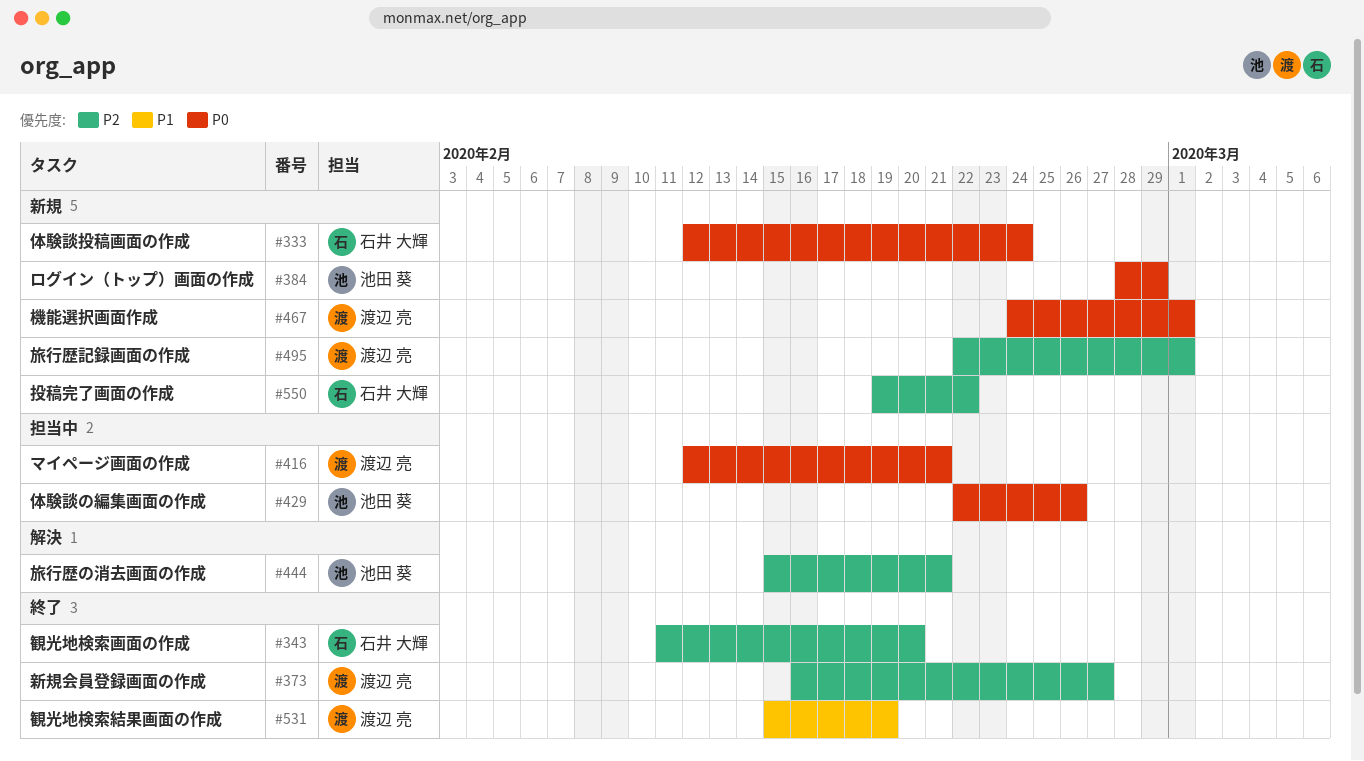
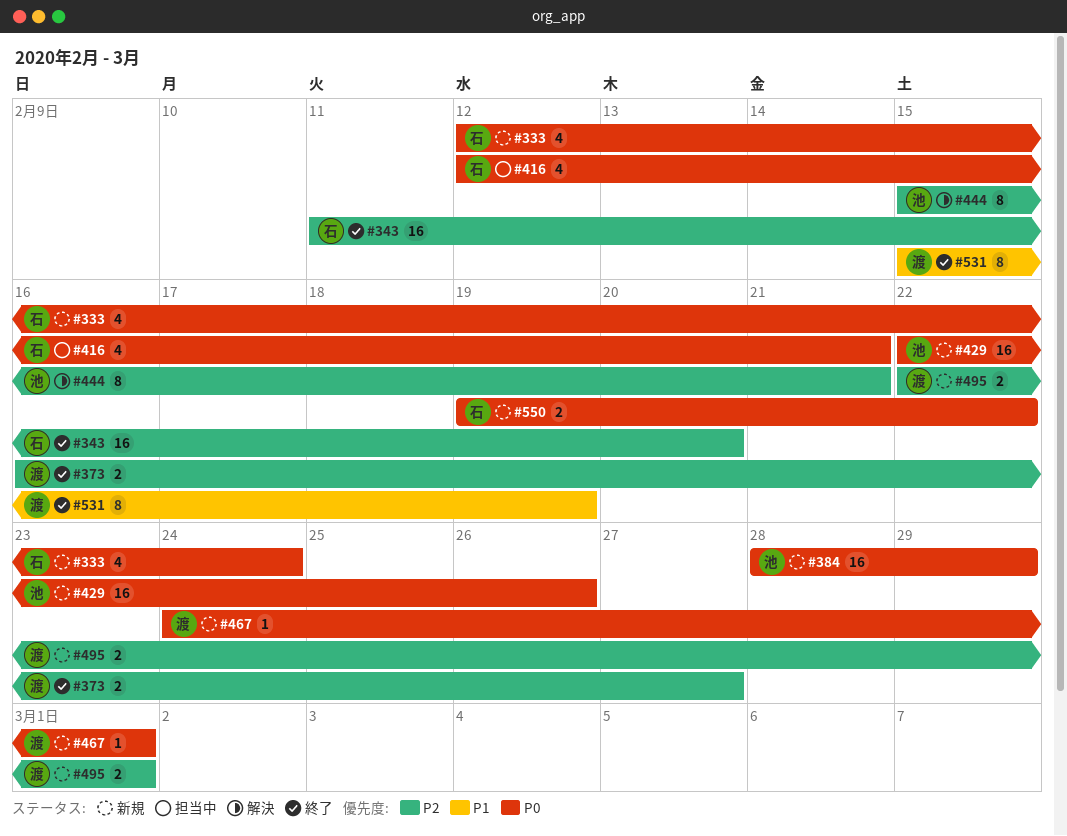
#416, owner: 渡辺 亮 -> 石井 大輝
#429, status: 担当中 -> 新規
#550, priority: P2 -> P0

